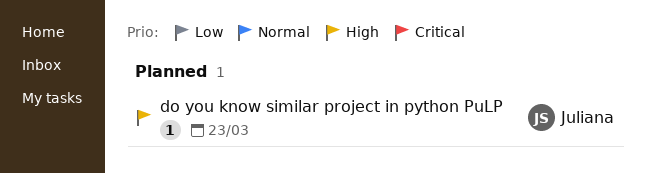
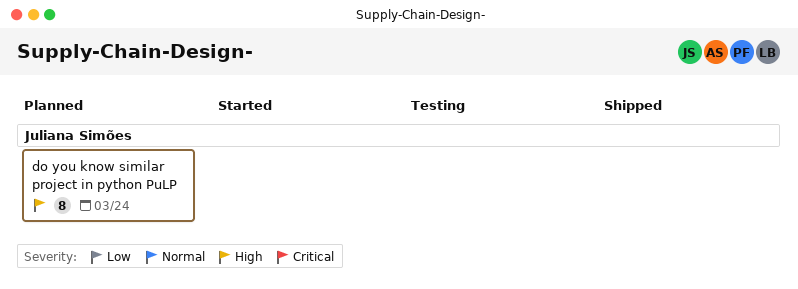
do you know similar project in python PuLP, estimate: 1 -> 8
do you know similar project in python PuLP, due: Mar 23 -> Mar 24

